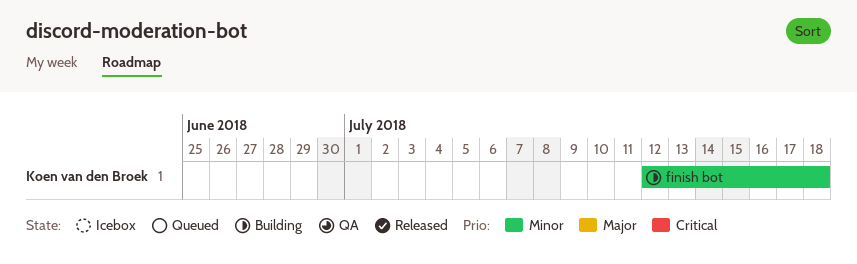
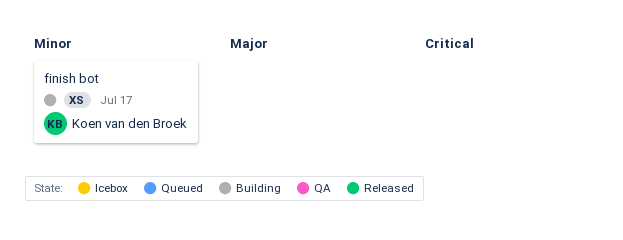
finish bot, due: Jul 18 -> Jul 17

